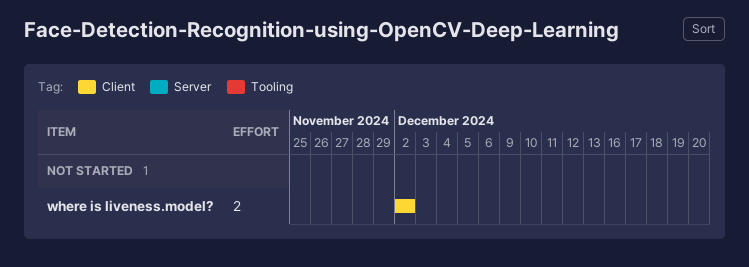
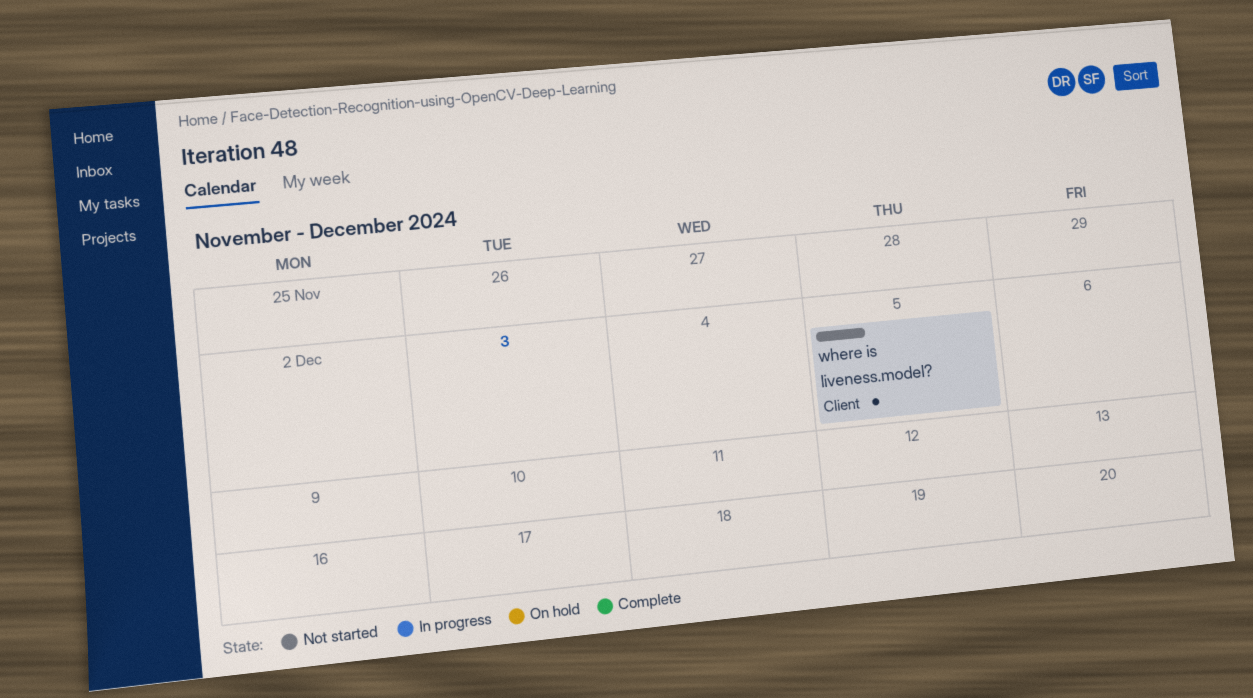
where is liveness.model?, estimate: 2 -> 1
where is liveness.model?, due: Dec 2 -> Dec 5

